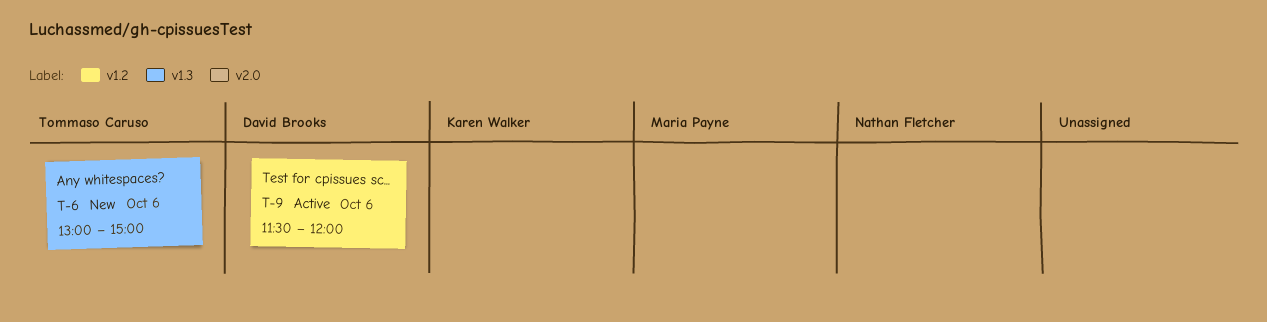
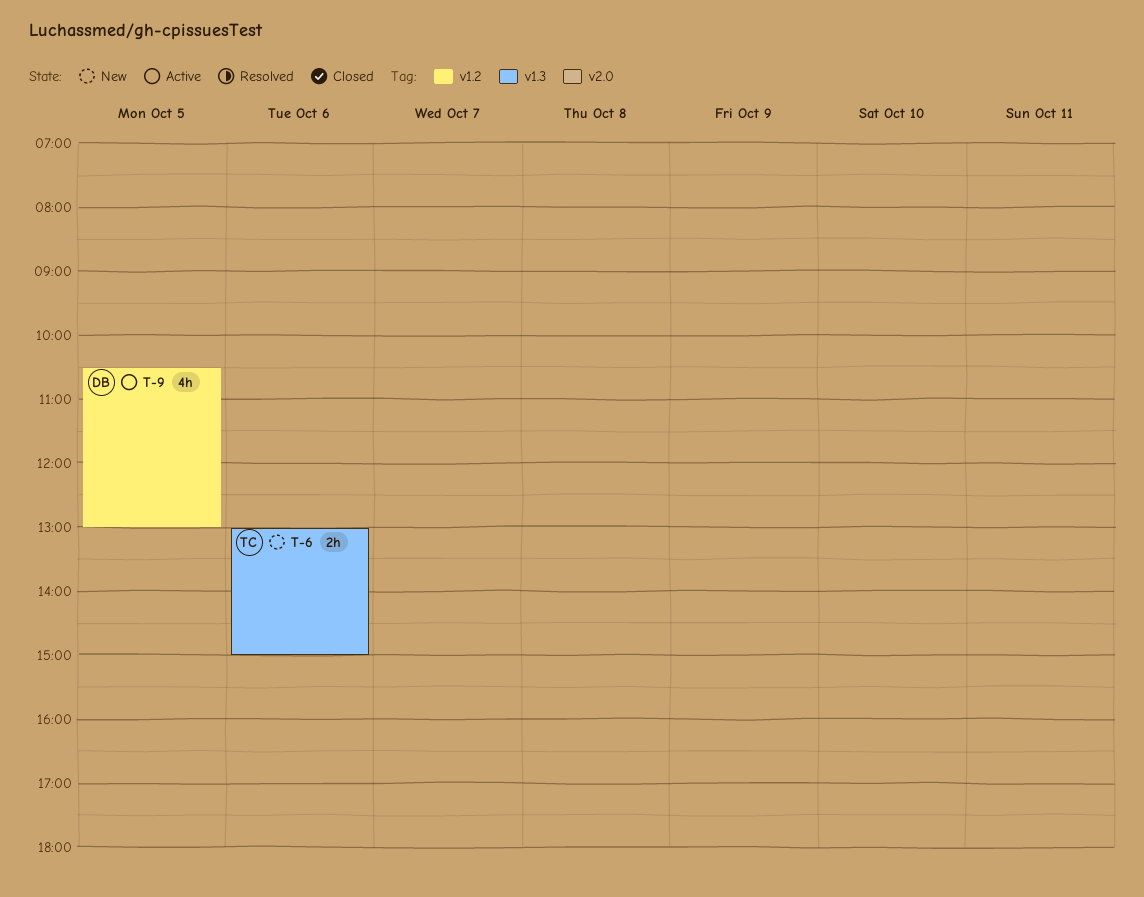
T-9, day: Oct 6 -> Oct 5
T-9, begins: 11:30 -> 10:30
T-9, ends: 12:00 -> 13:00

